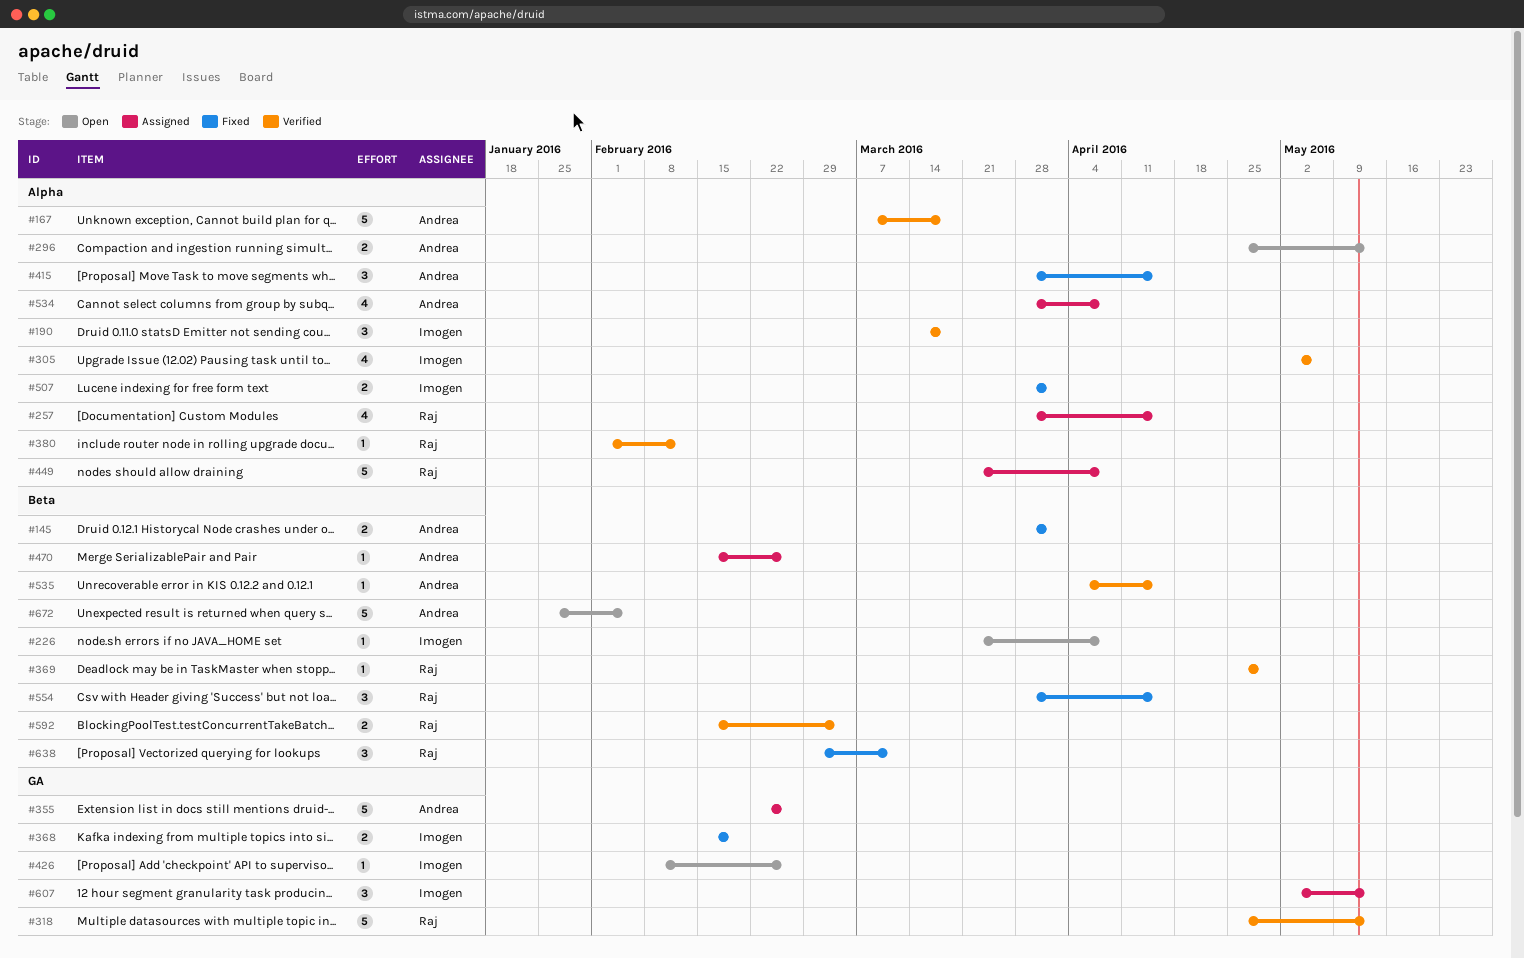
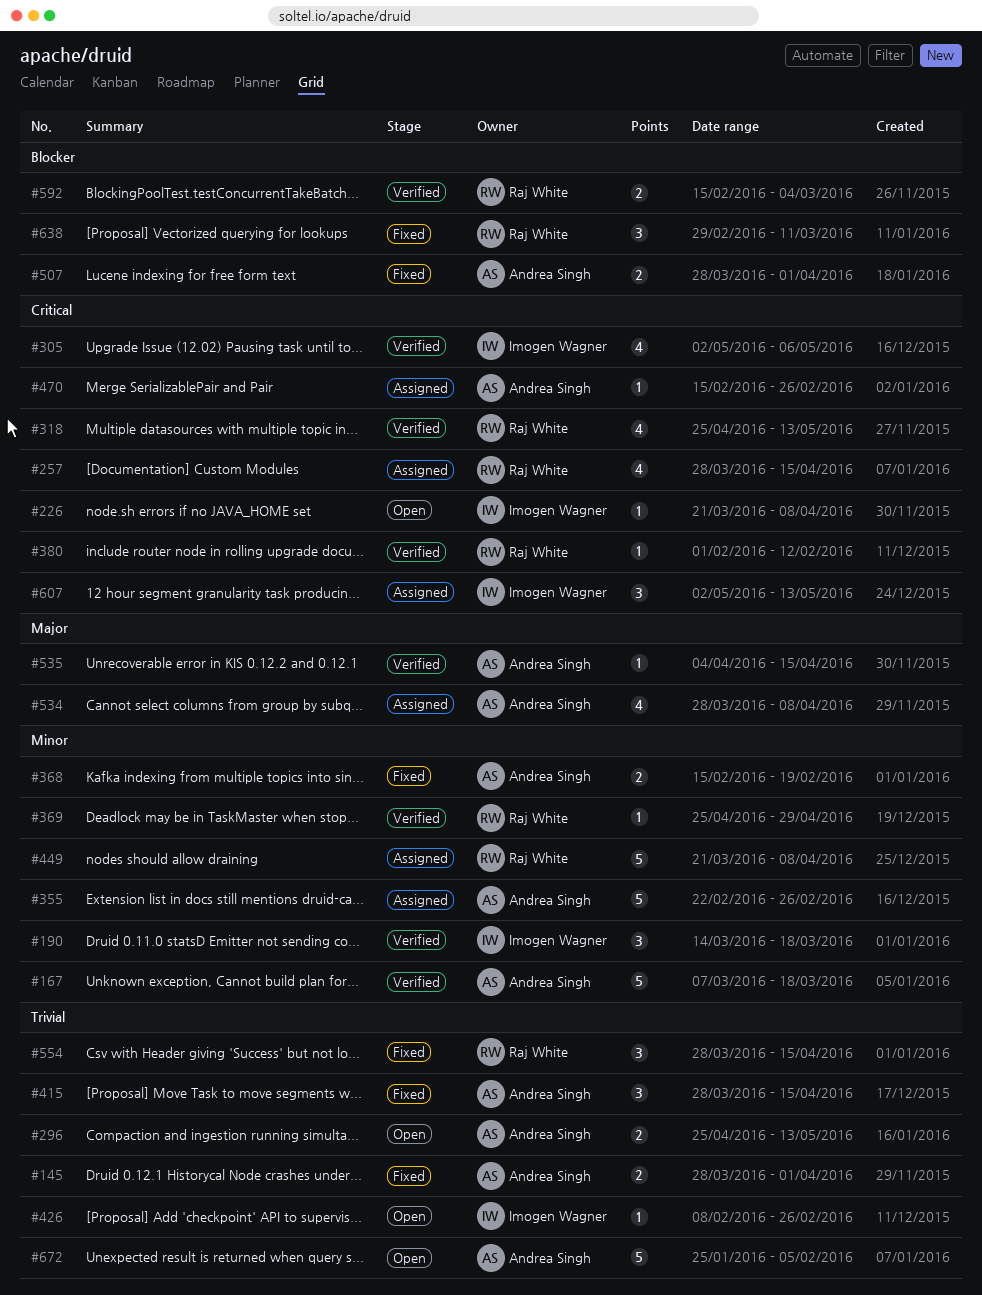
#318, estimate: 5 -> 4
#368, owner: Imogen Wagner -> Andrea Singh
#507, owner: Imogen Wagner -> Andrea Singh

